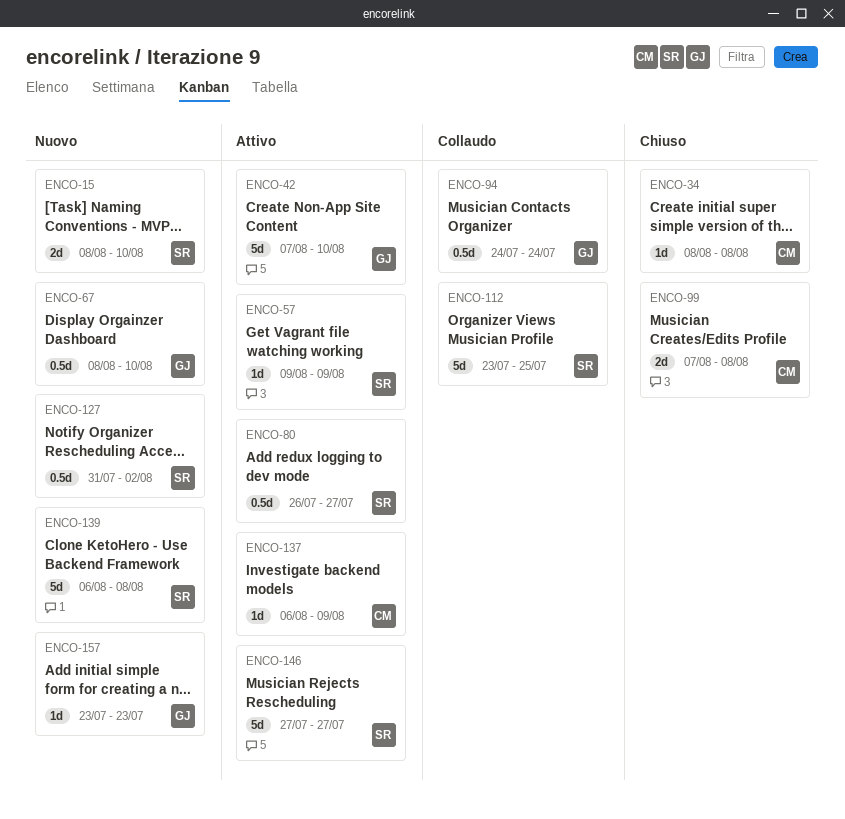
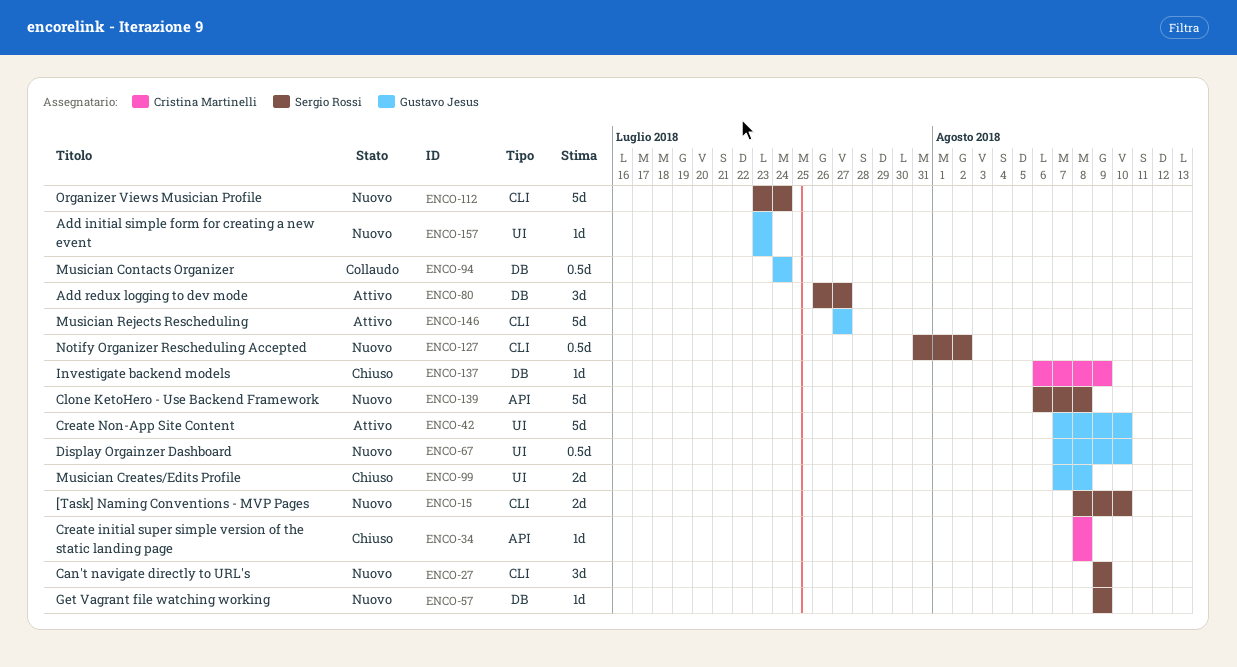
ENCO-27: none -> present
ENCO-57, status: Attivo -> Nuovo
ENCO-67, start: Aug 8 -> Aug 7
ENCO-80, estimate: 0.5d -> 3d
ENCO-99, owner: Cristina Martinelli -> Gustavo Jesus
ENCO-112, status: Collaudo -> Nuovo
ENCO-112, due: Jul 25 -> Jul 24
ENCO-137, status: Attivo -> Chiuso
ENCO-146, owner: Sergio Rossi -> Gustavo Jesus

